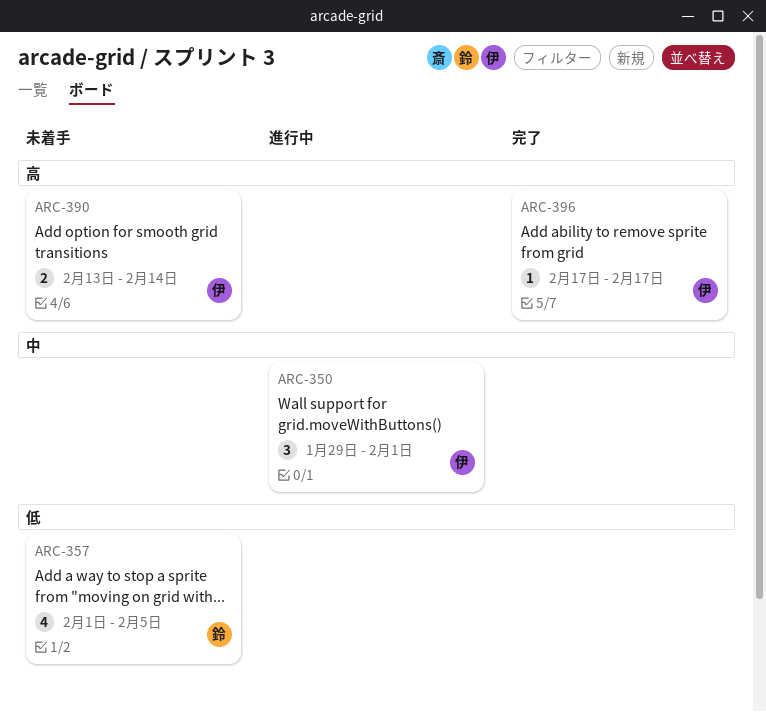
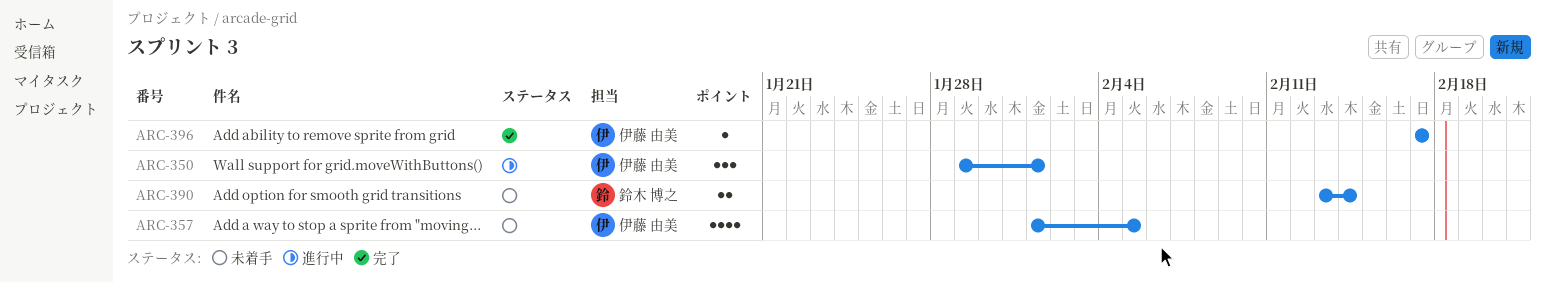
ARC-357, owner: 鈴木 博之 -> 伊藤 由美
ARC-390, owner: 伊藤 由美 -> 鈴木 博之

